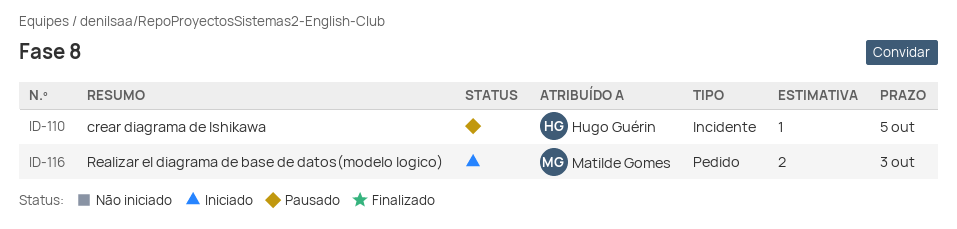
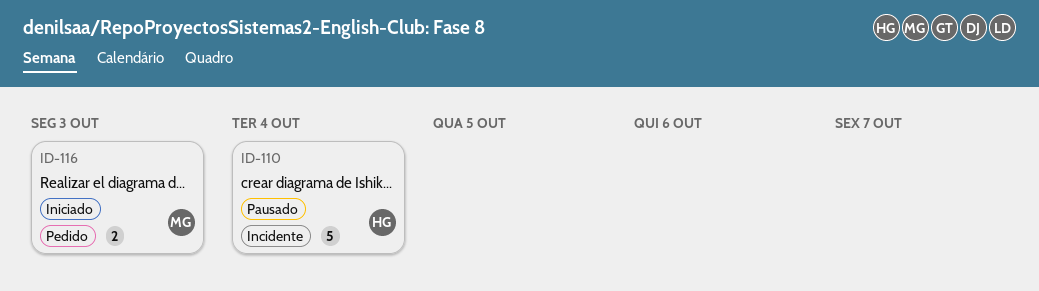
ID-110, estimate: 1 -> 5
ID-110, due: Oct 5 -> Oct 4

